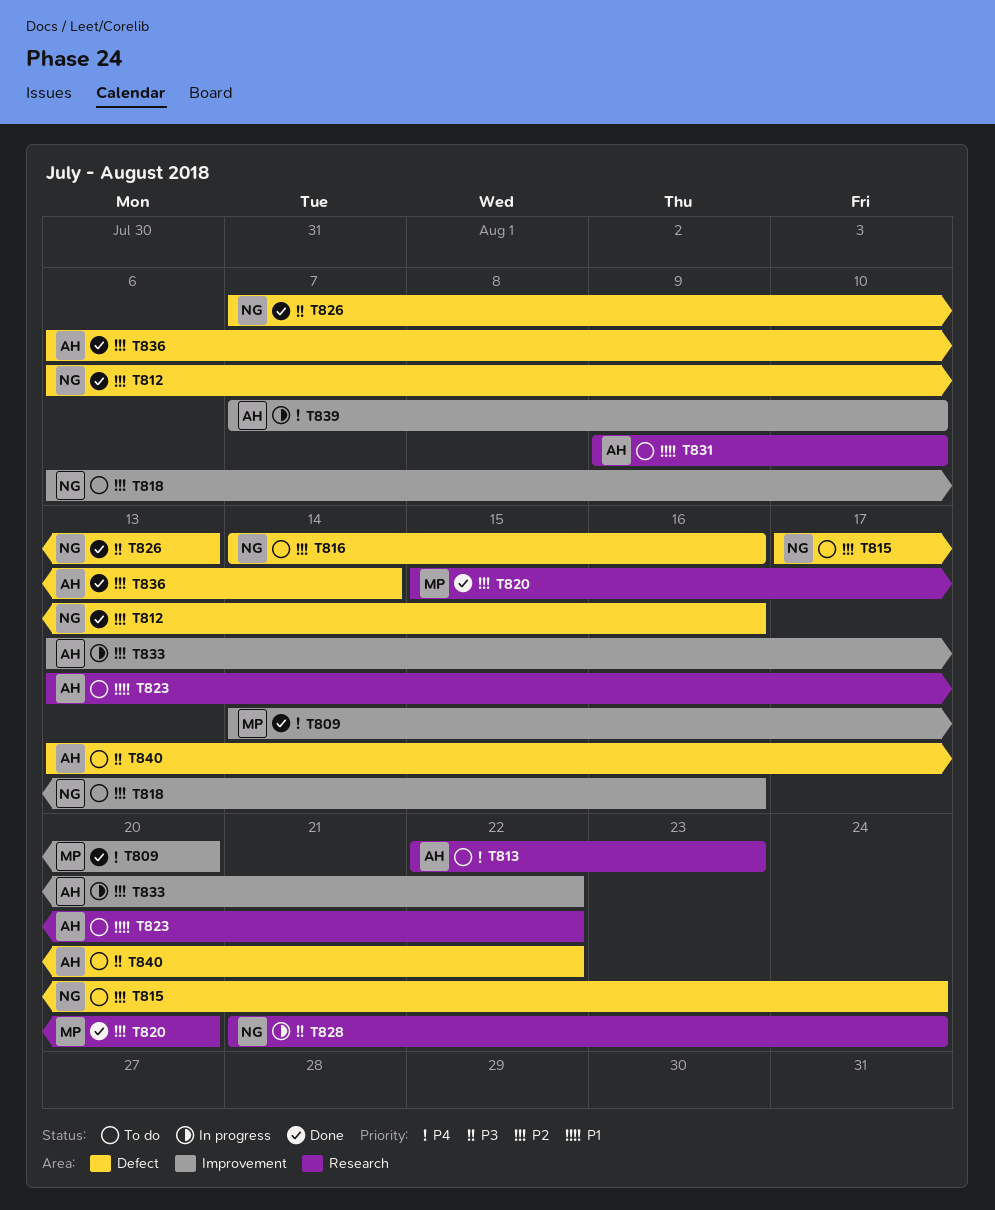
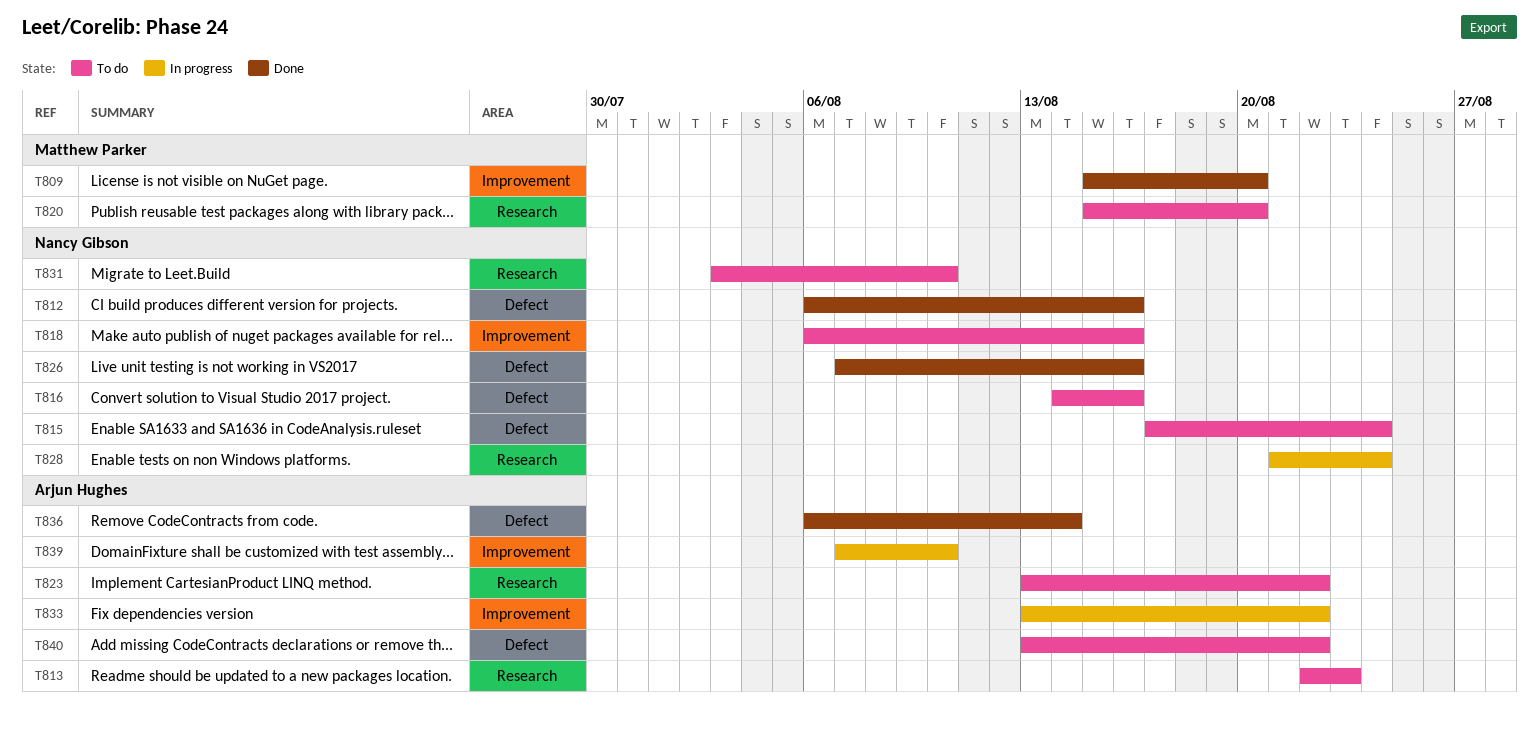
T809, start: Aug 14 -> Aug 15
T820, status: Done -> To do
T826, due: Aug 13 -> Aug 16
T831, owner: Arjun Hughes -> Nancy Gibson
T831, start: Aug 9 -> Aug 3

